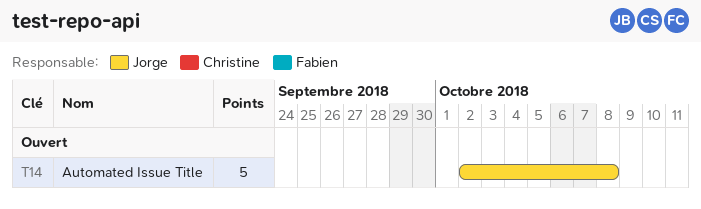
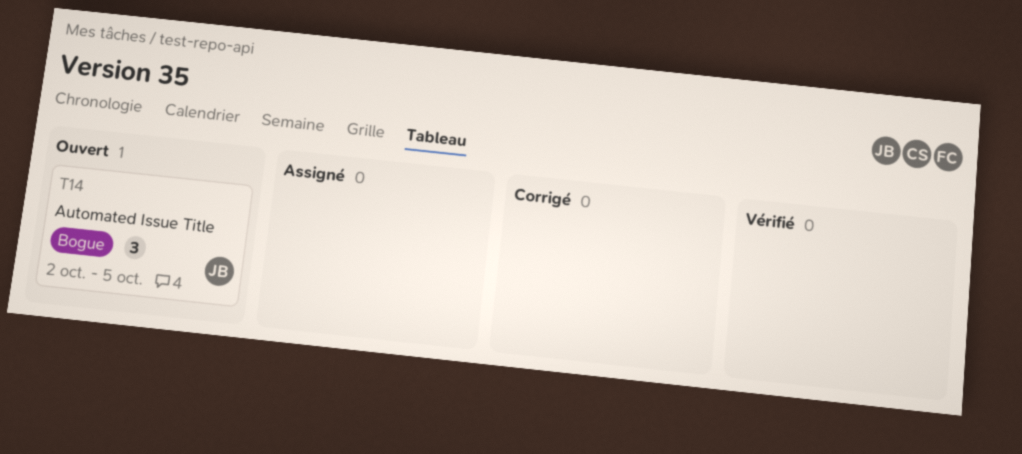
T14, estimate: 5 -> 3
T14, due: Oct 8 -> Oct 5

